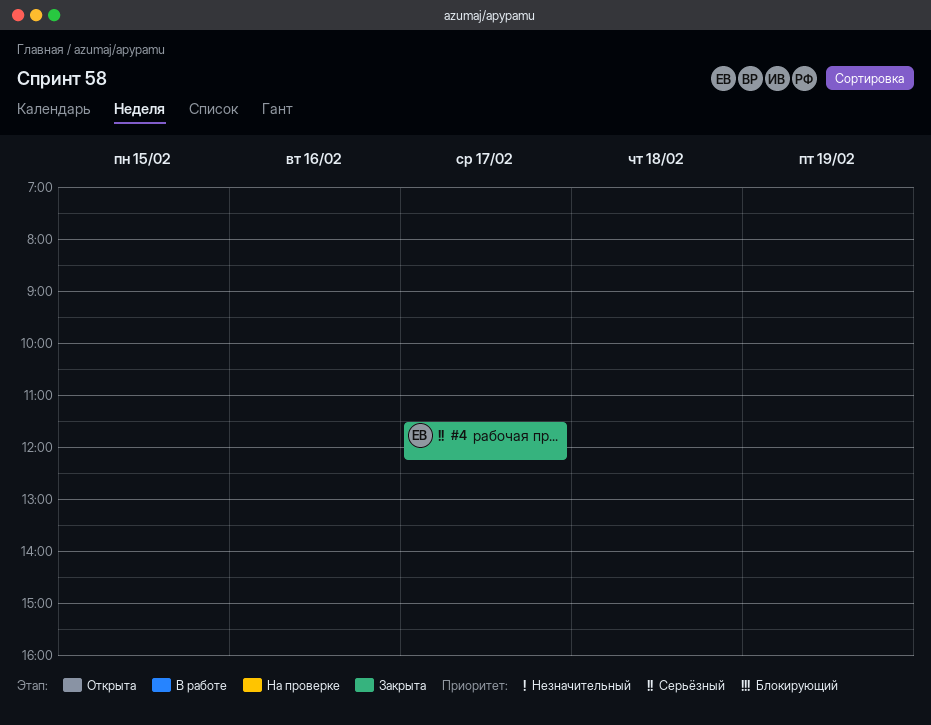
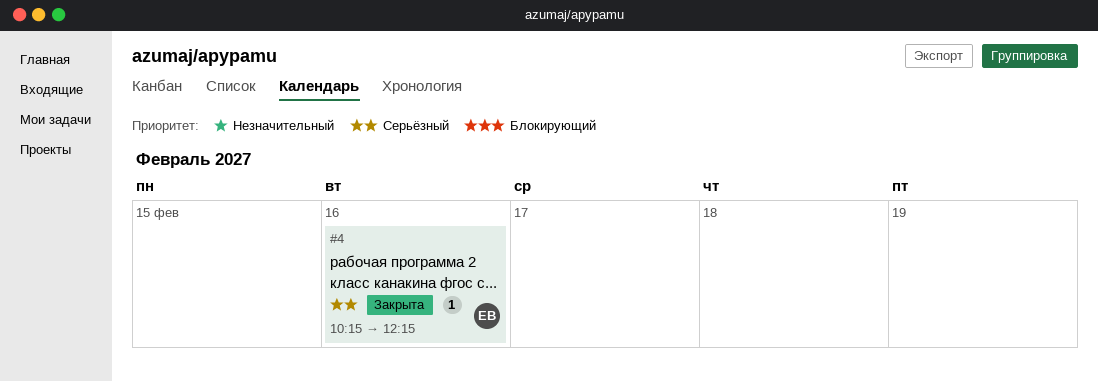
#4, day: Feb 17 -> Feb 16
#4, begins: 11:30 -> 10:15

